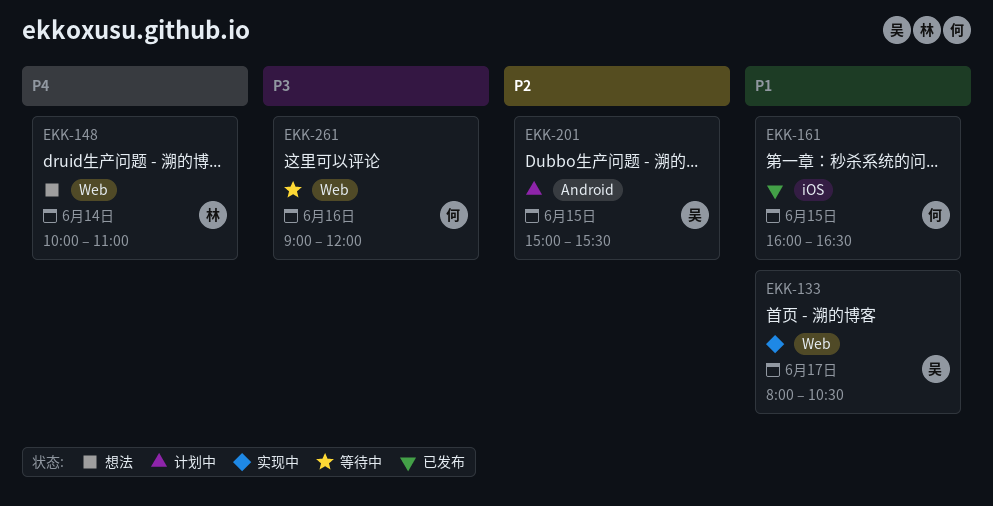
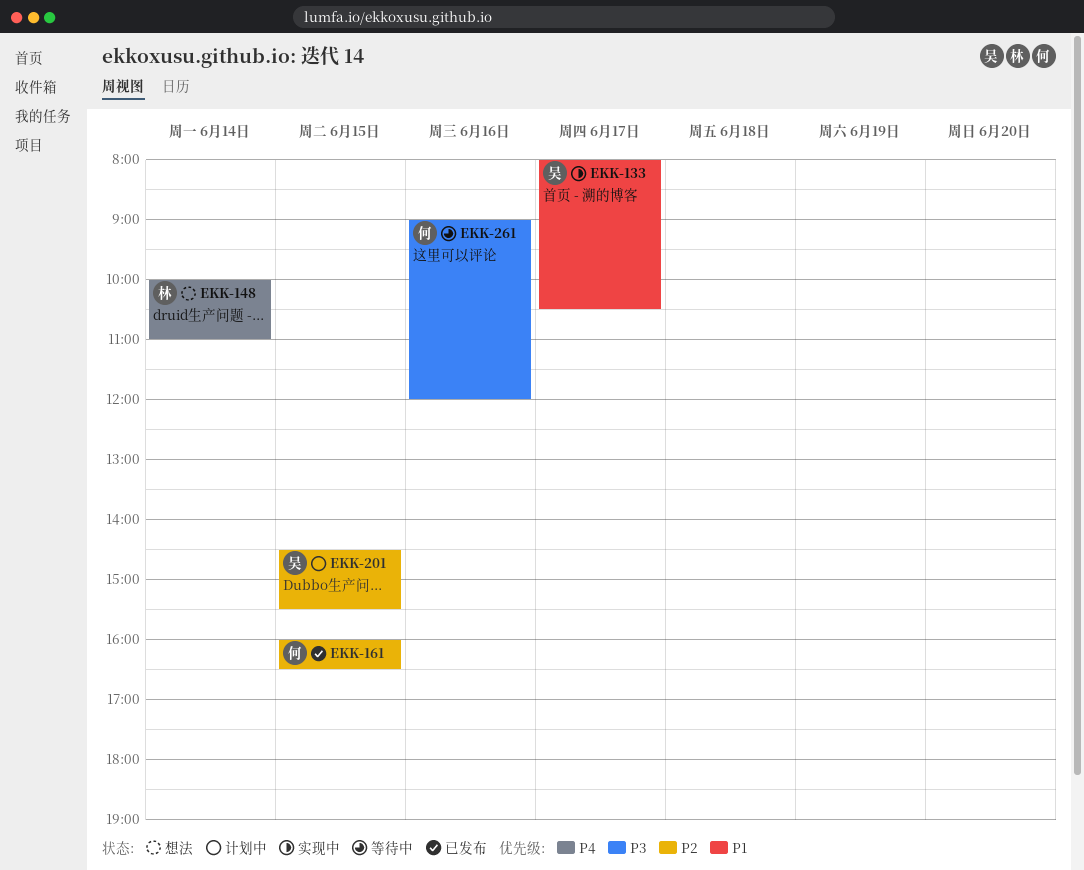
EKK-161, priority: P1 -> P2
EKK-201, begins: 15:00 -> 14:30

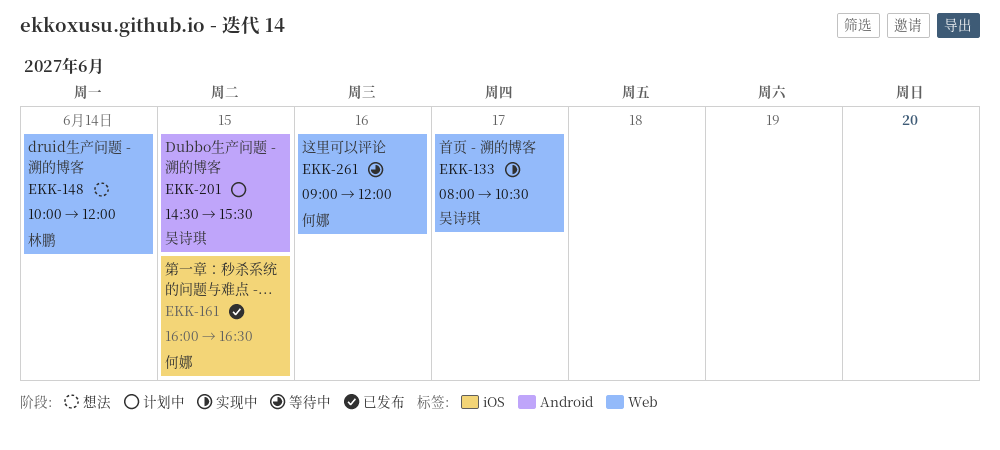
EKK-148, ends: 11:00 -> 12:00

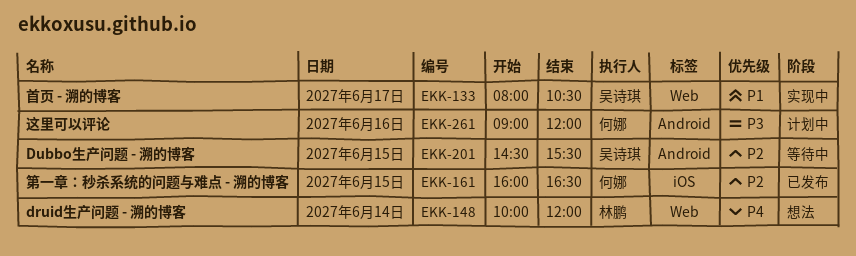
EKK-201, status: 计划中 -> 等待中
EKK-261, status: 等待中 -> 计划中
EKK-261, label: Web -> Android

